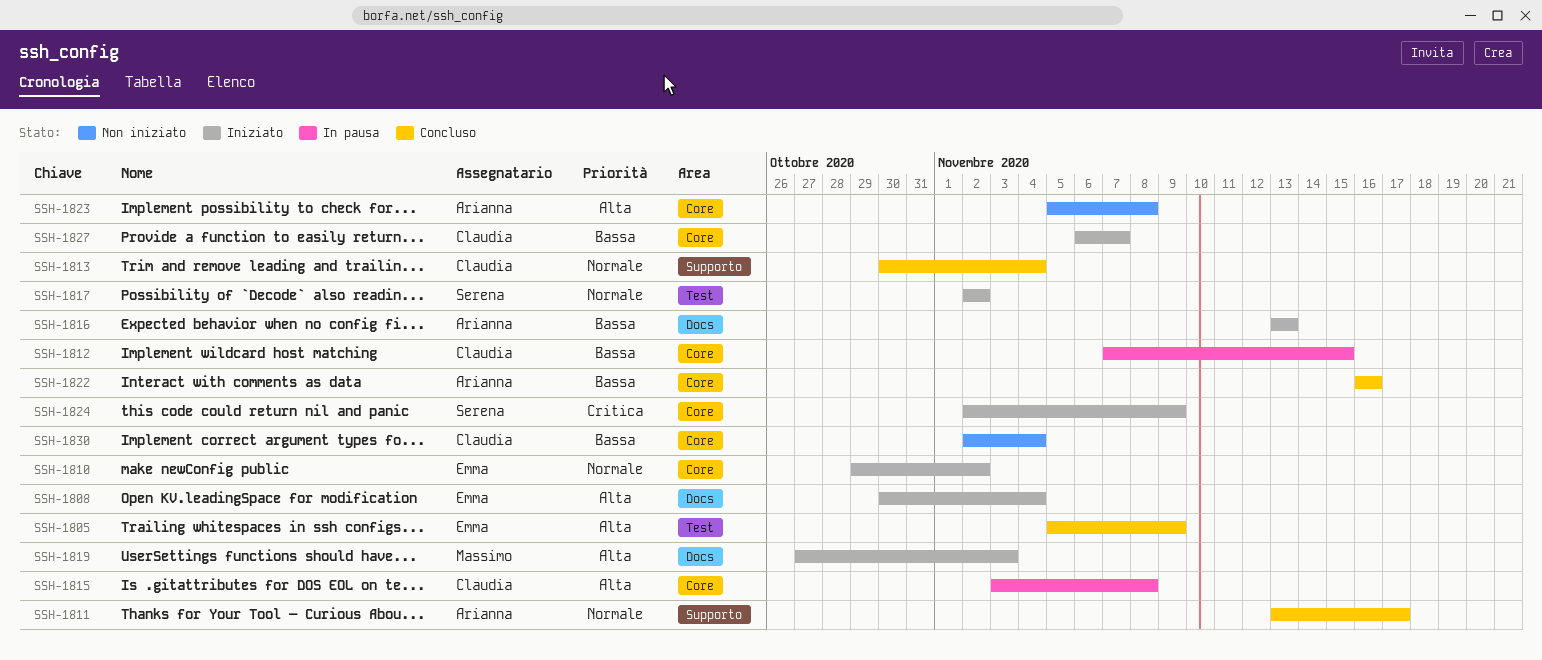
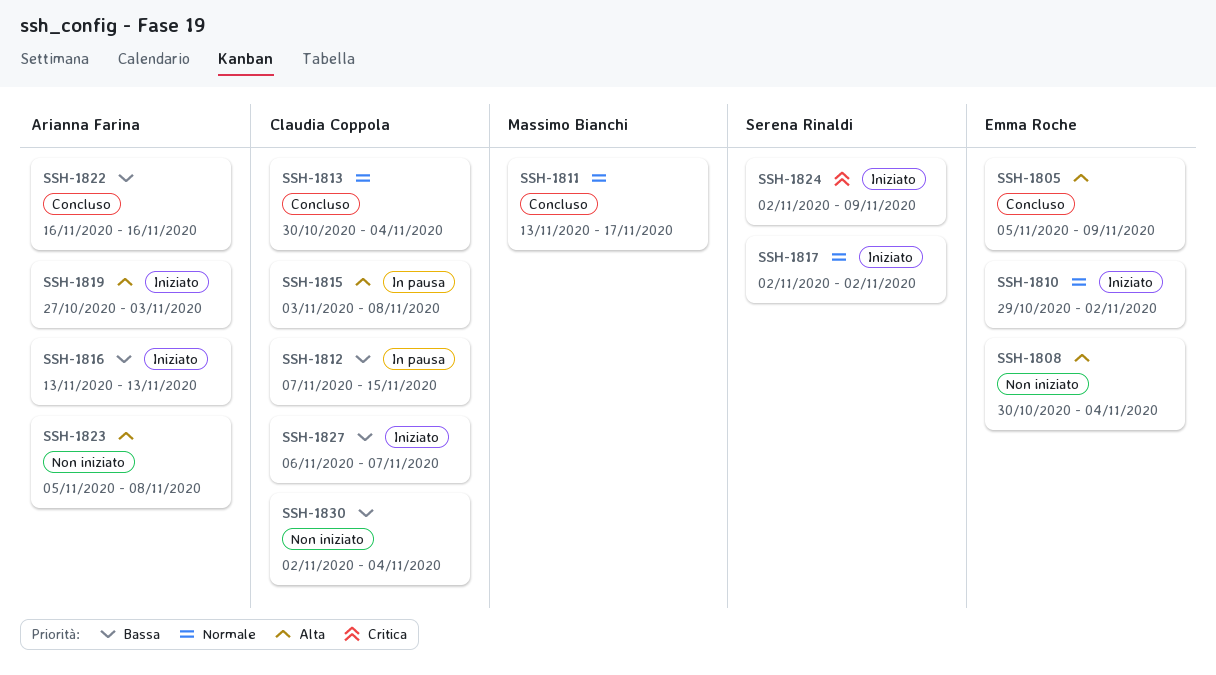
SSH-1808, status: Iniziato -> Non iniziato
SSH-1811, owner: Arianna Farina -> Massimo Bianchi
SSH-1819, owner: Massimo Bianchi -> Arianna Farina

